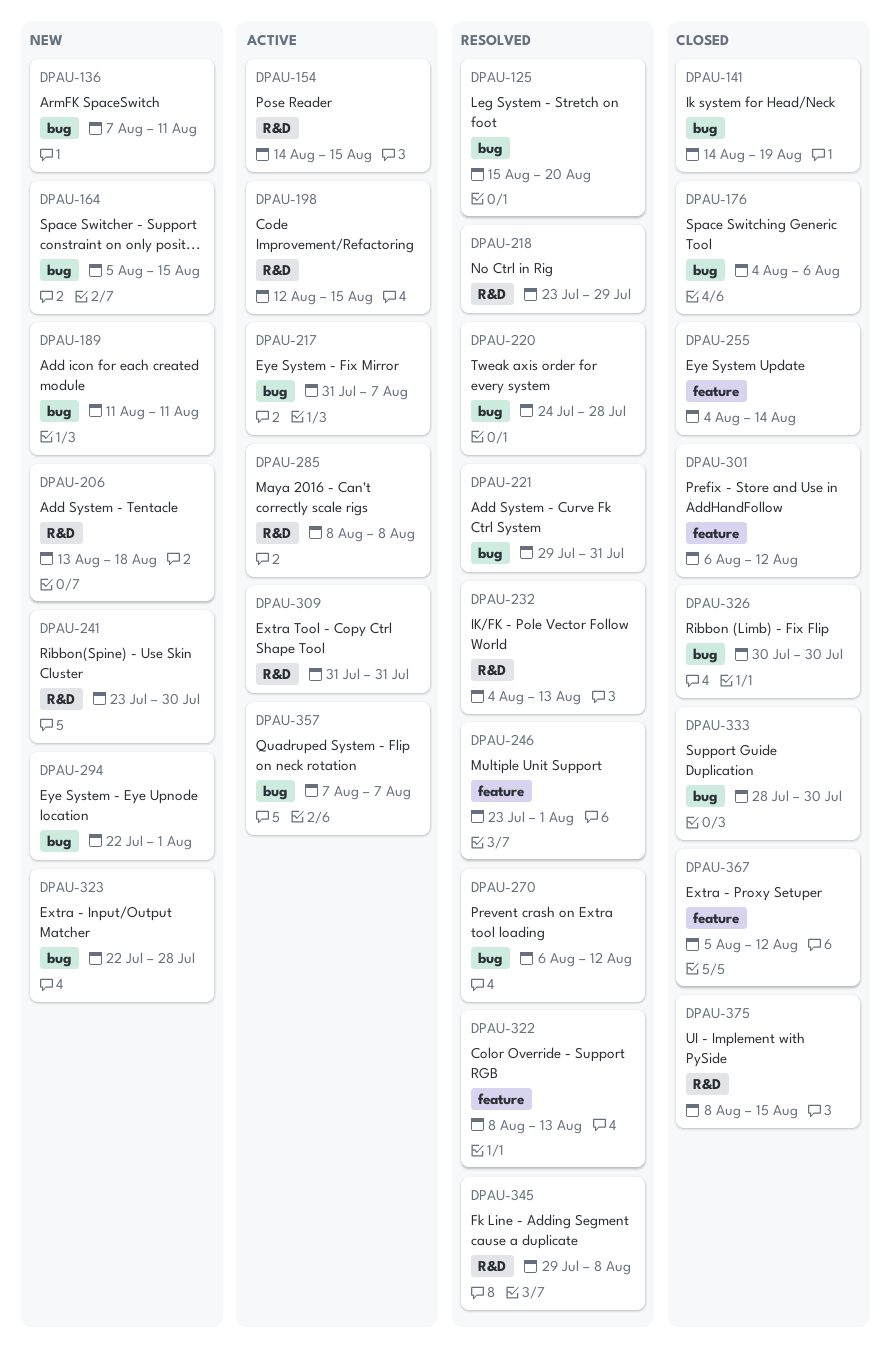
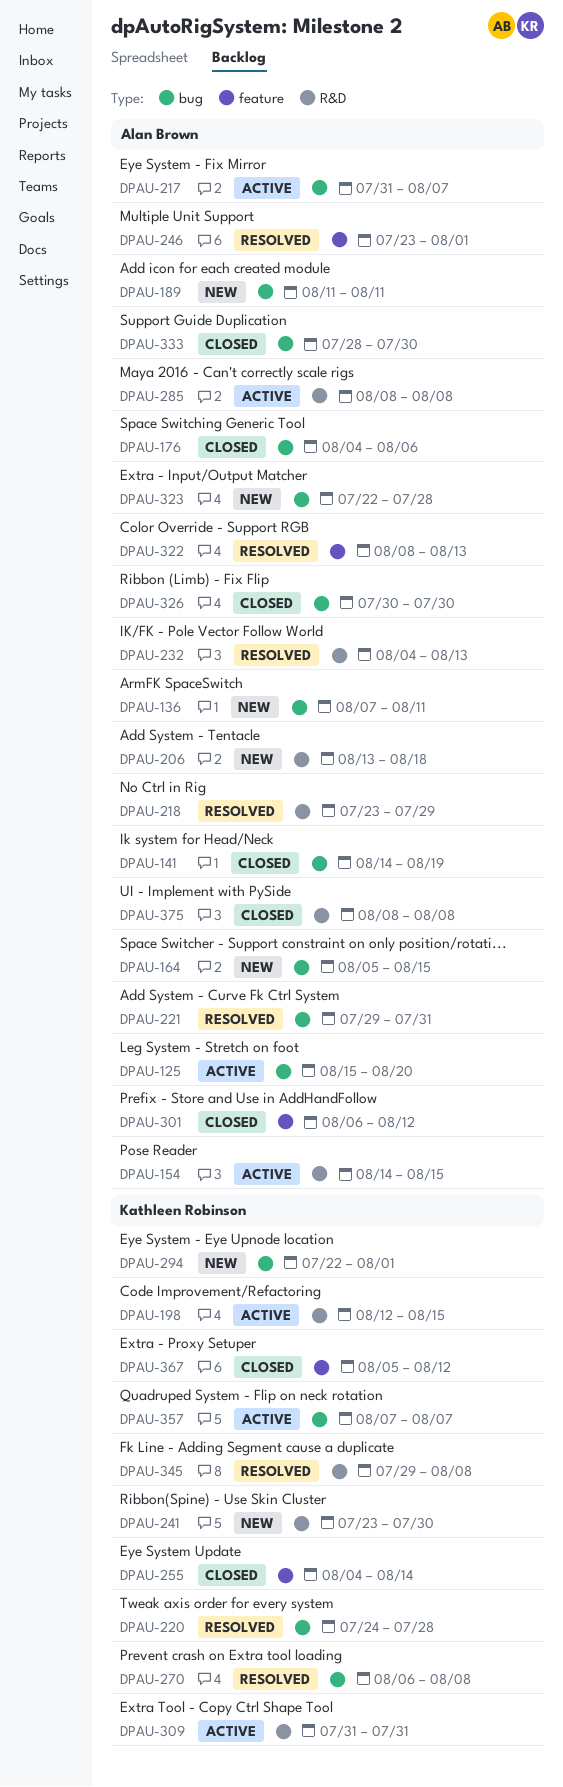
DPAU-125, status: Resolved -> Active
DPAU-270, due: Aug 12 -> Aug 8
DPAU-375, due: Aug 15 -> Aug 8

